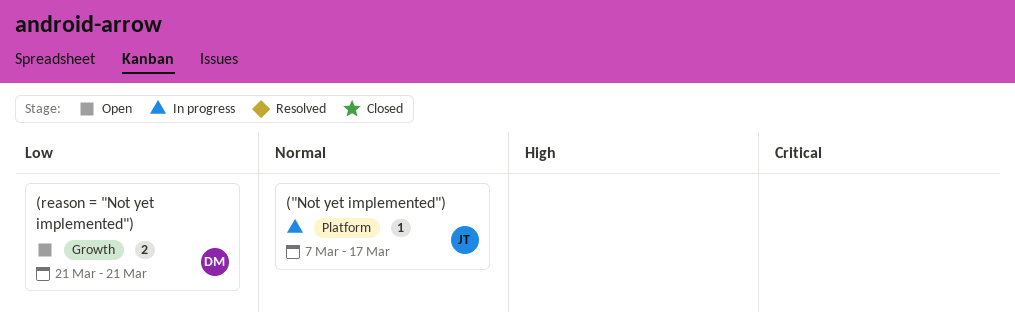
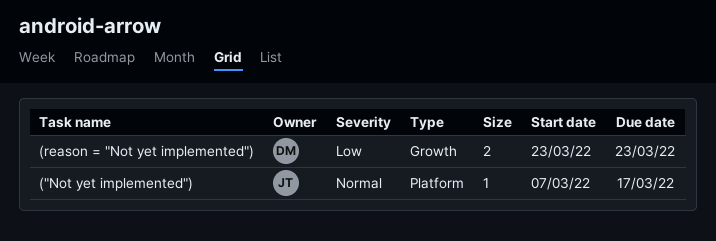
(reason = "Not yet implemented"), start: Mar 21 -> Mar 23
(reason = "Not yet implemented"), due: Mar 21 -> Mar 23

